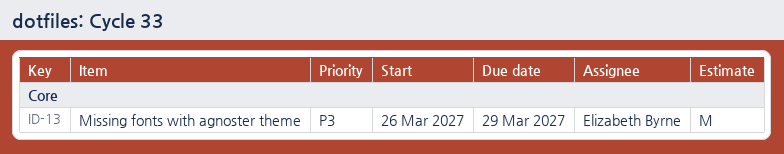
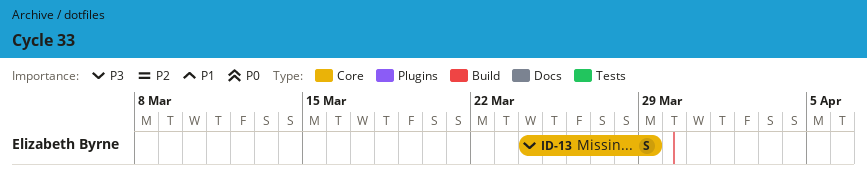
ID-13, estimate: M -> S
ID-13, start: Mar 26 -> Mar 24

